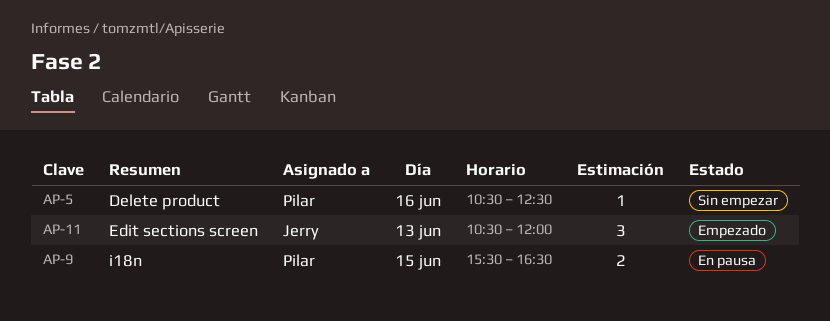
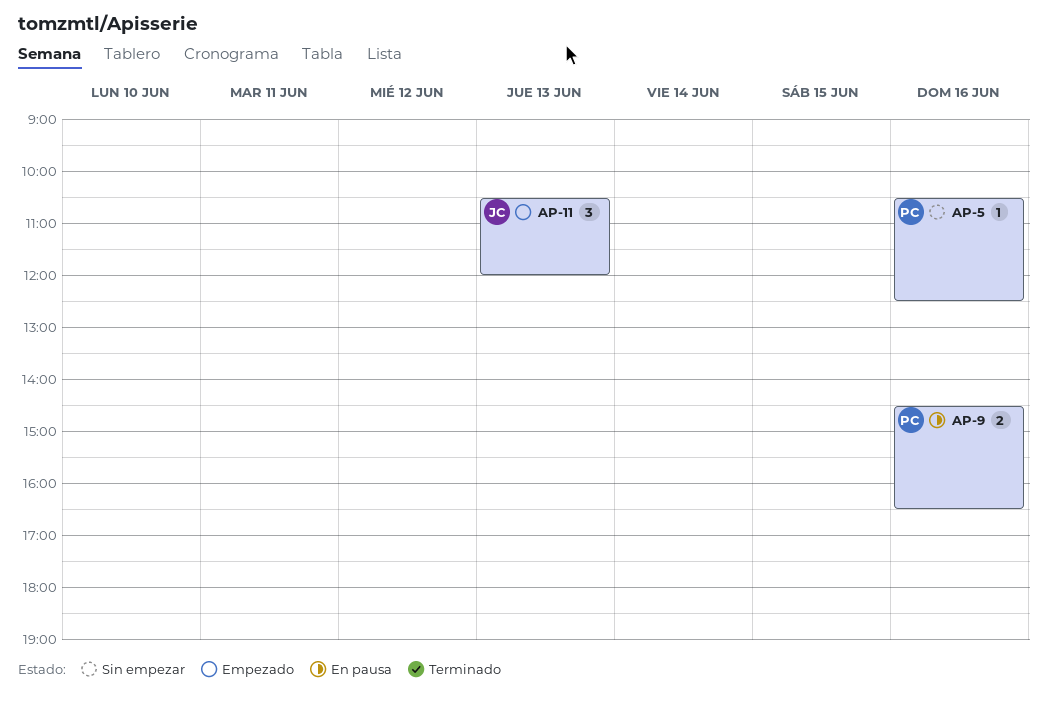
AP-9, day: Jun 15 -> Jun 16
AP-9, begins: 15:30 -> 14:30

